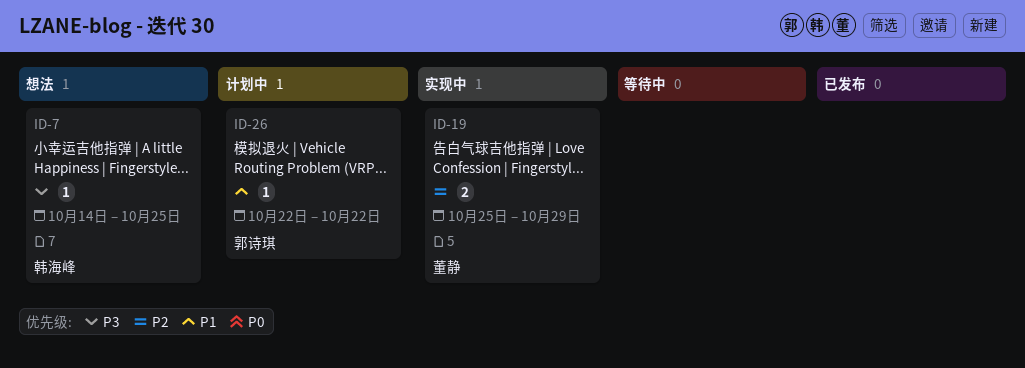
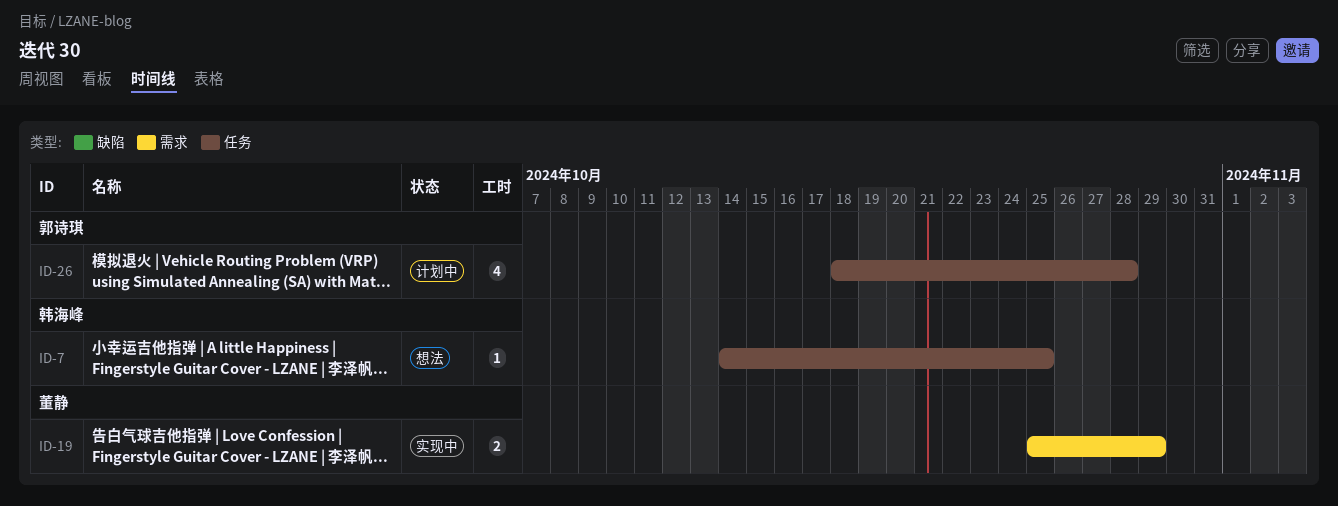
ID-26, estimate: 1 -> 4
ID-26, start: Oct 22 -> Oct 18
ID-26, due: Oct 22 -> Oct 28

